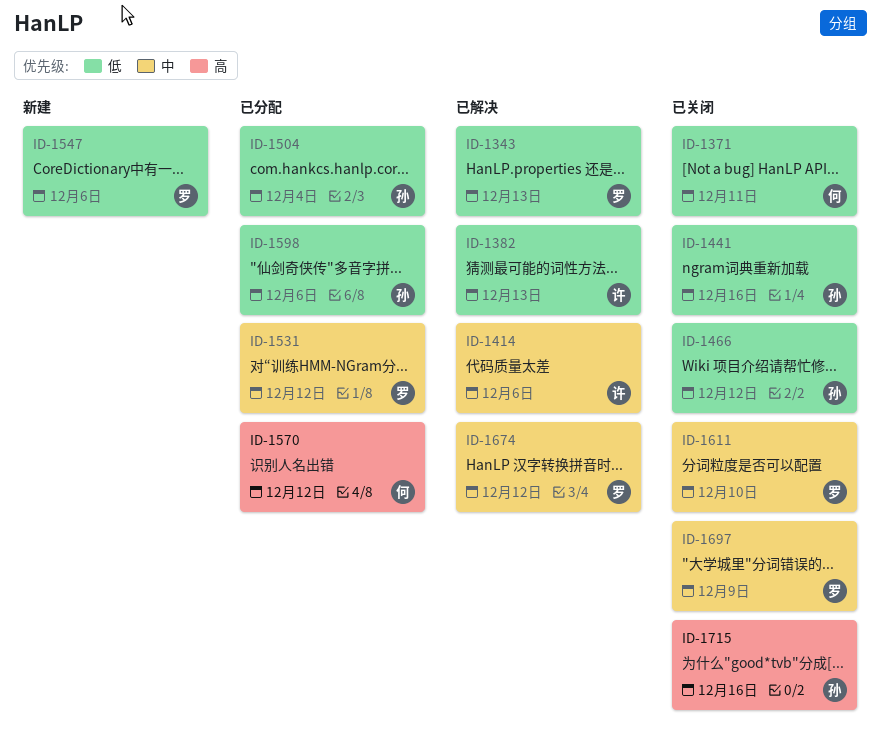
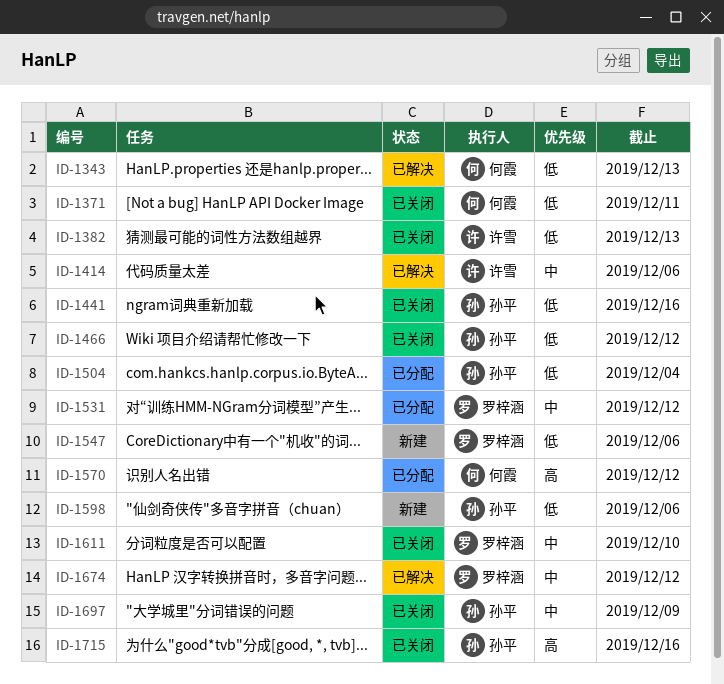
ID-1343, owner: 罗梓涵 -> 何霞
ID-1382, status: 已解决 -> 已关闭
ID-1598, status: 已分配 -> 新建
ID-1697, owner: 罗梓涵 -> 孙平

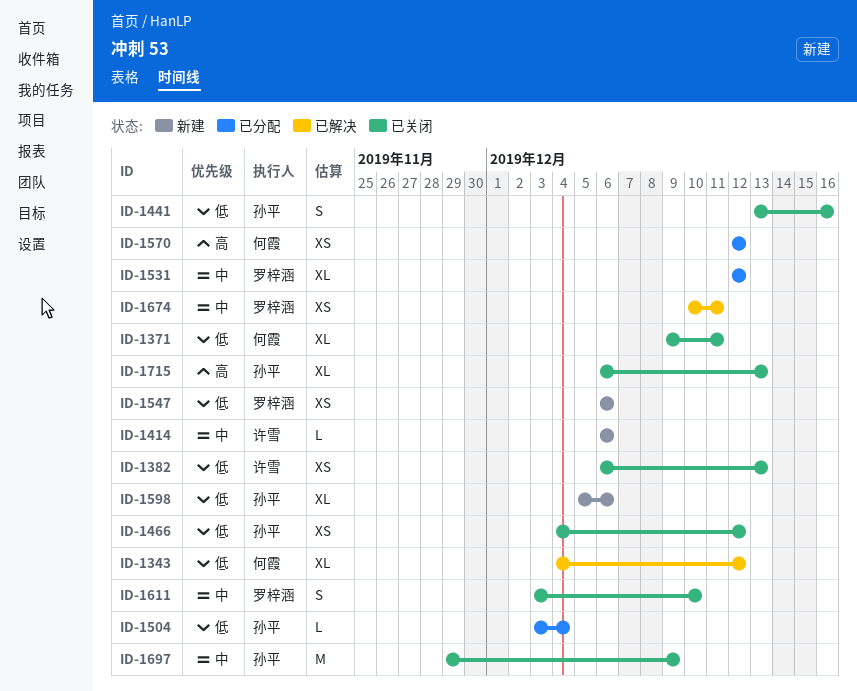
ID-1343, due: Dec 13 -> Dec 12
ID-1414, status: 已解决 -> 新建
ID-1674, due: Dec 12 -> Dec 11
ID-1715, due: Dec 16 -> Dec 13

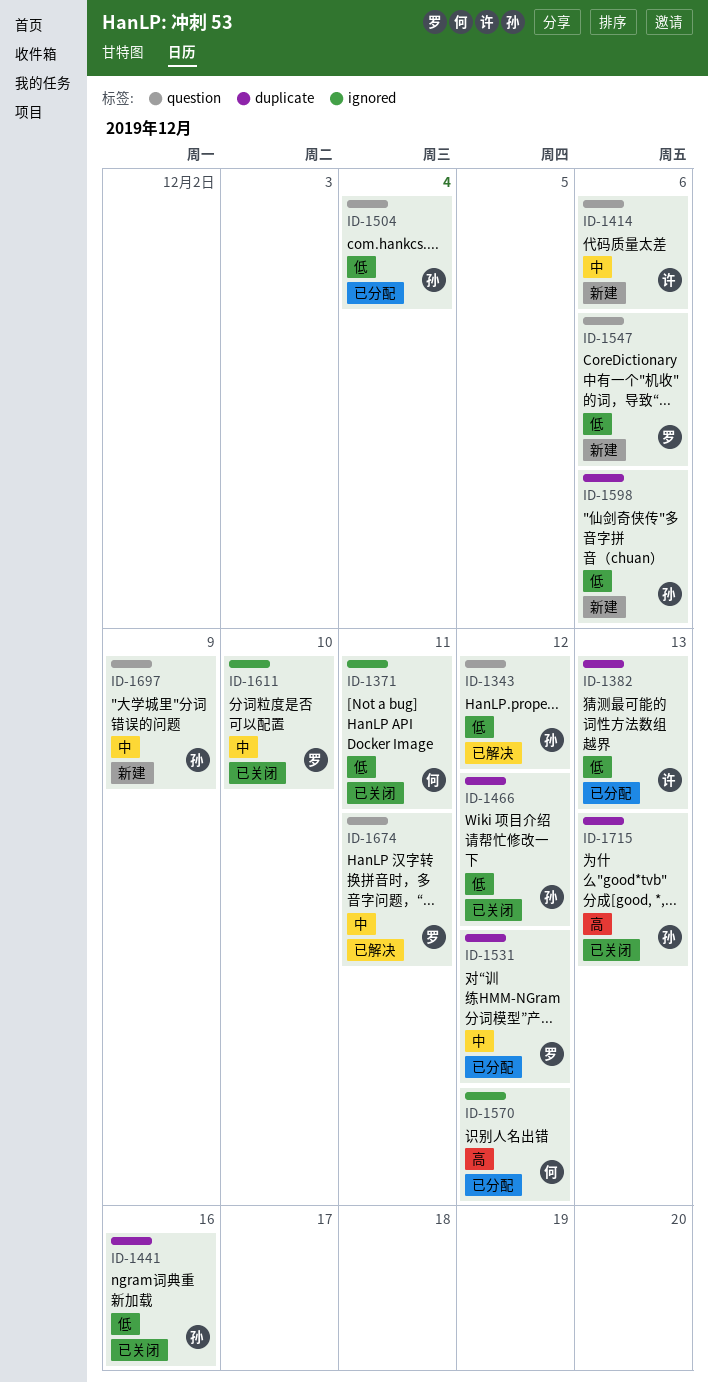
ID-1343, owner: 何霞 -> 孙平
ID-1382, status: 已关闭 -> 已分配
ID-1697, status: 已关闭 -> 新建

